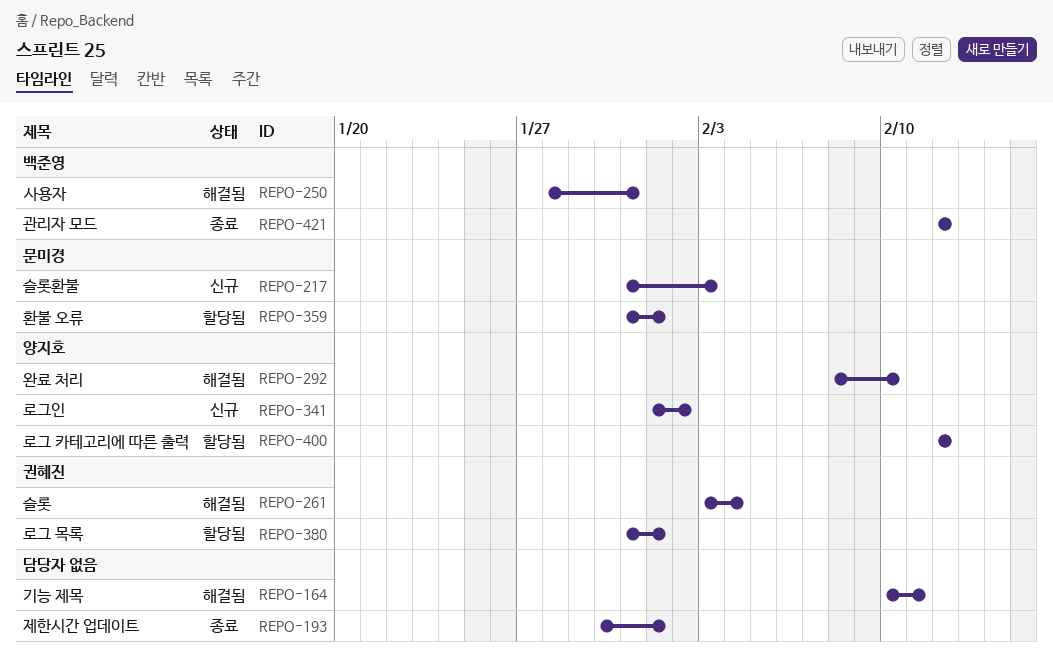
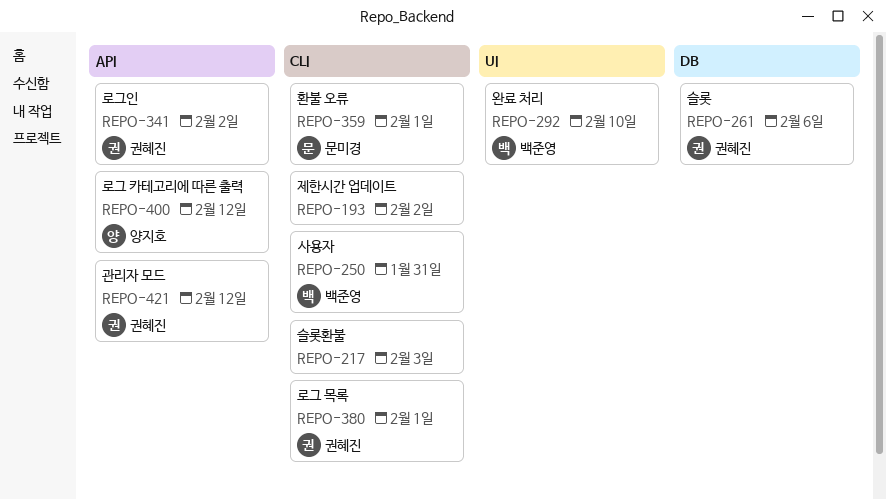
REPO-164: present -> none
REPO-193, due: Feb 1 -> Feb 2
REPO-217, owner: 문미경 -> none
REPO-261, due: Feb 4 -> Feb 6
REPO-292, owner: 양지호 -> 백준영
REPO-341, owner: 양지호 -> 권혜진
REPO-421, owner: 백준영 -> 권혜진

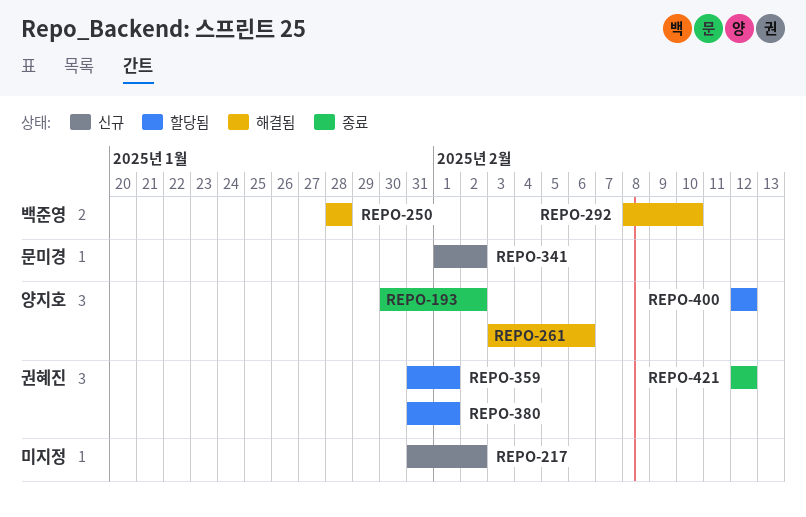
REPO-193, owner: none -> 양지호
REPO-217, due: Feb 3 -> Feb 2
REPO-250, due: Jan 31 -> Jan 28
REPO-261, owner: 권혜진 -> 양지호
REPO-341, owner: 권혜진 -> 문미경
REPO-359, owner: 문미경 -> 권혜진

